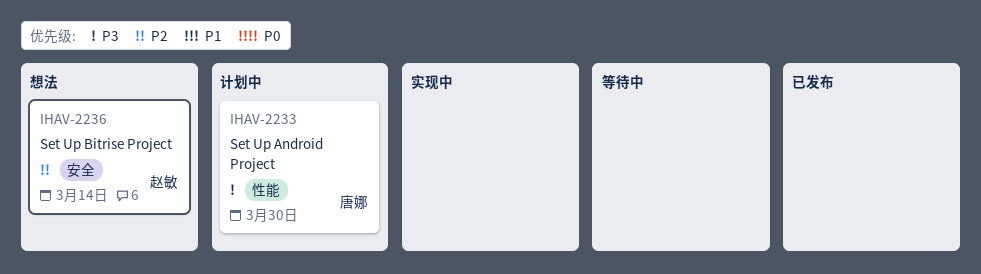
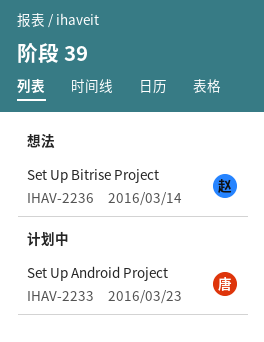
IHAV-2233, due: Mar 30 -> Mar 23

